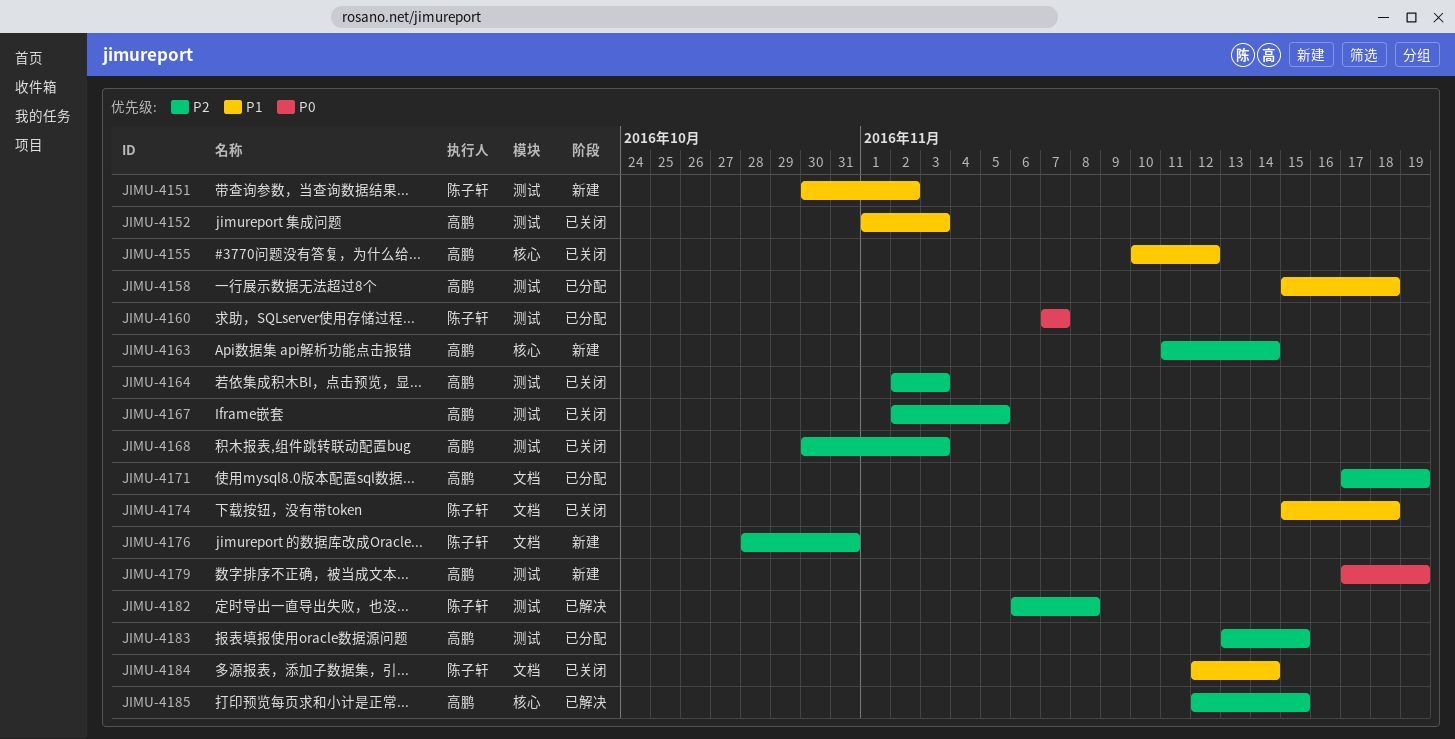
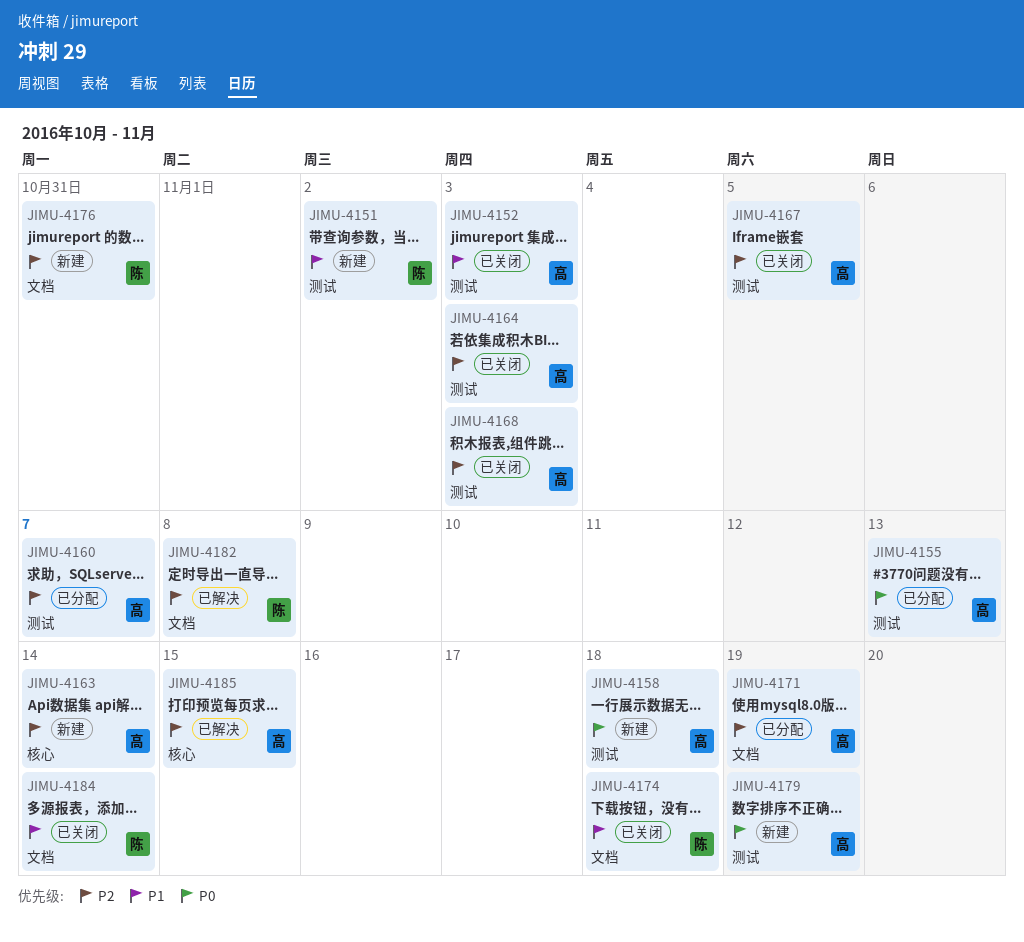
JIMU-4155, status: 已关闭 -> 已分配
JIMU-4155, priority: P1 -> P0
JIMU-4155, label: 核心 -> 测试
JIMU-4155, due: Nov 12 -> Nov 13
JIMU-4158, status: 已分配 -> 新建
JIMU-4158, priority: P1 -> P0
JIMU-4160, owner: 陈子轩 -> 高鹏
JIMU-4160, priority: P0 -> P2
JIMU-4182, label: 测试 -> 文档
JIMU-4183: present -> none

